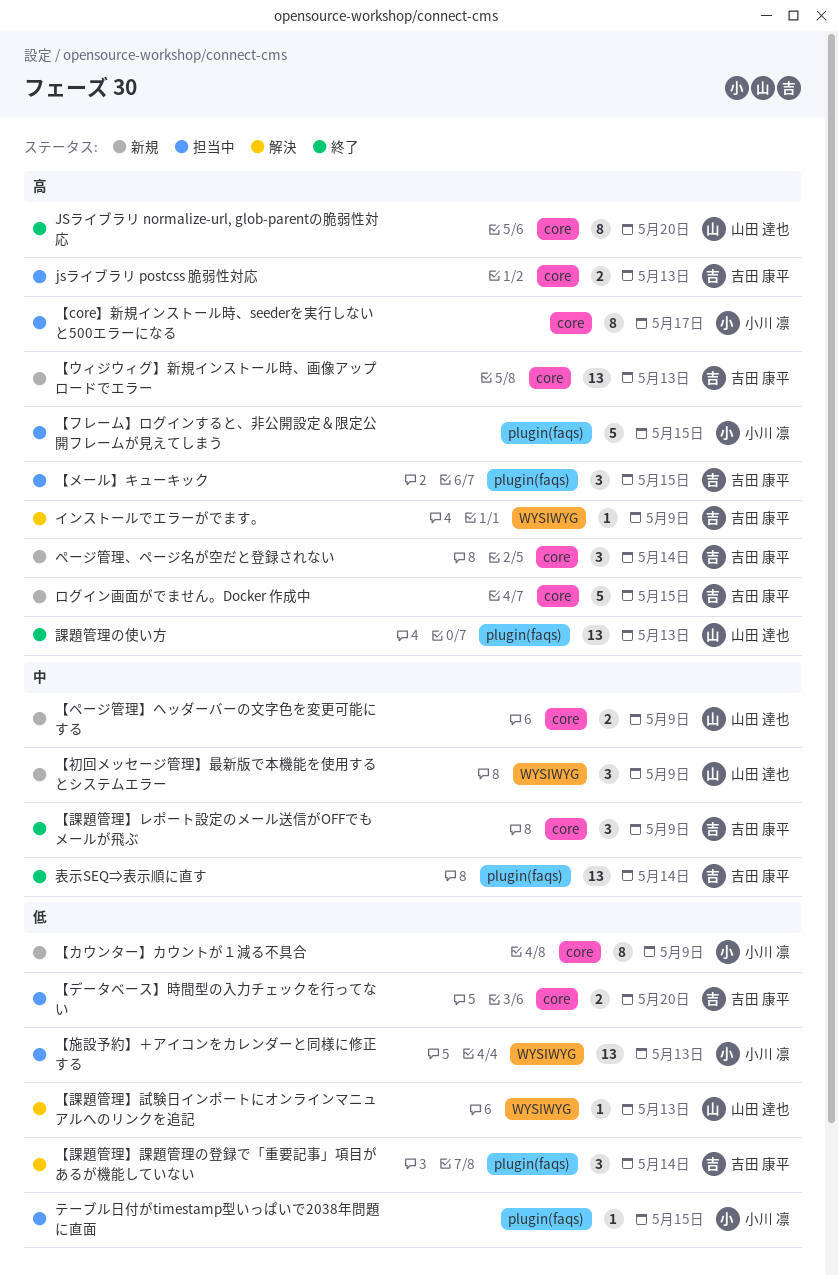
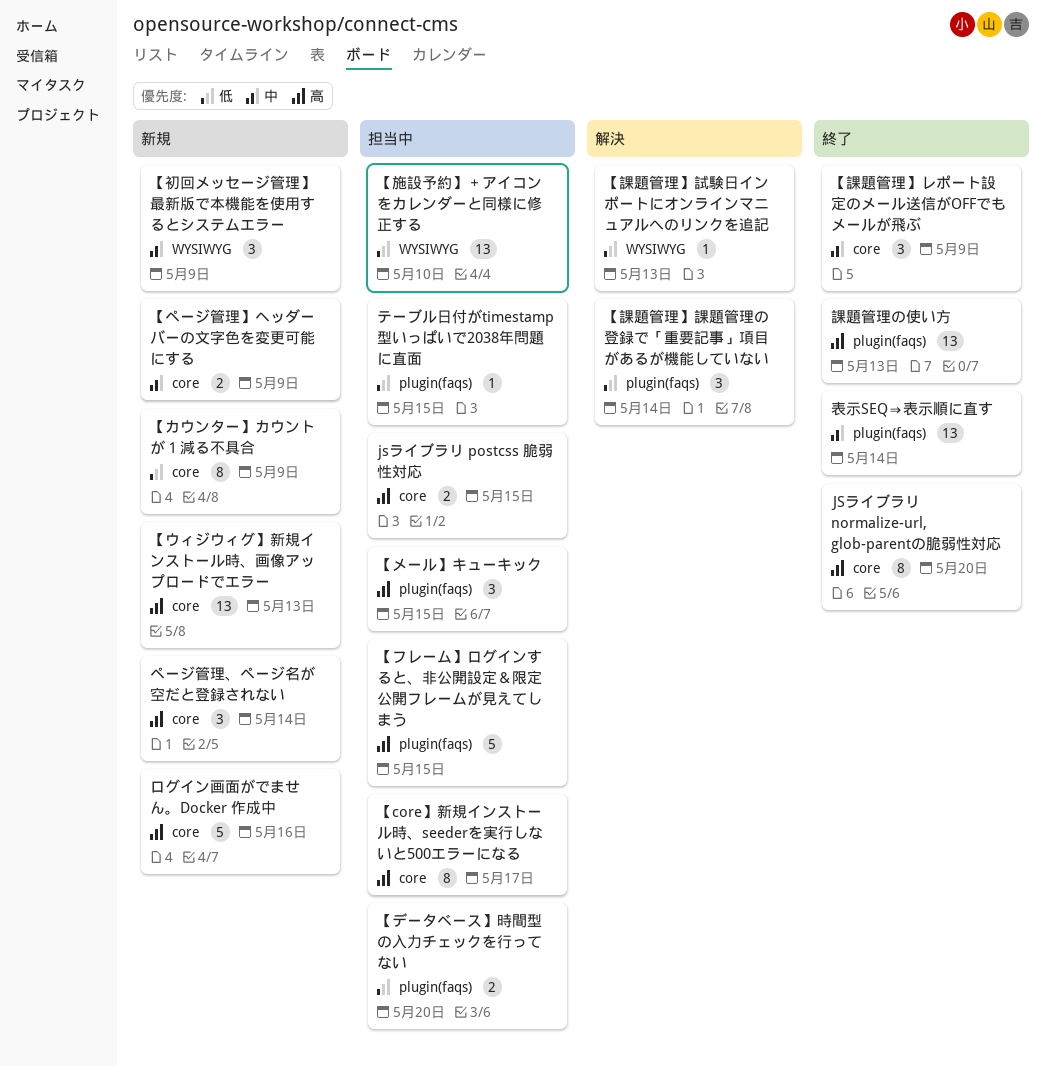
jsライブラリ postcss 脆弱性対応, due: May 13 -> May 15
【データベース】時間型の入力チェックを行ってない, label: core -> plugin(faqs)
【施設予約】＋アイコンをカレンダーと同様に修正する, due: May 13 -> May 10
インストールでエラーがでます。: present -> none
ログイン画面がでません。Docker 作成中, due: May 15 -> May 16

